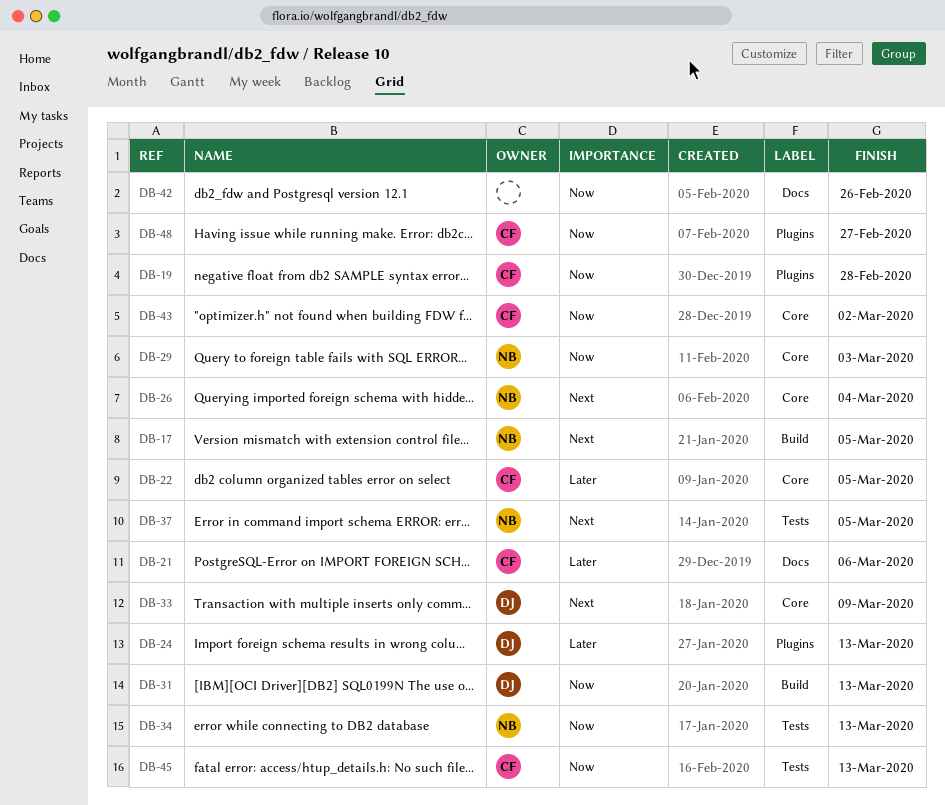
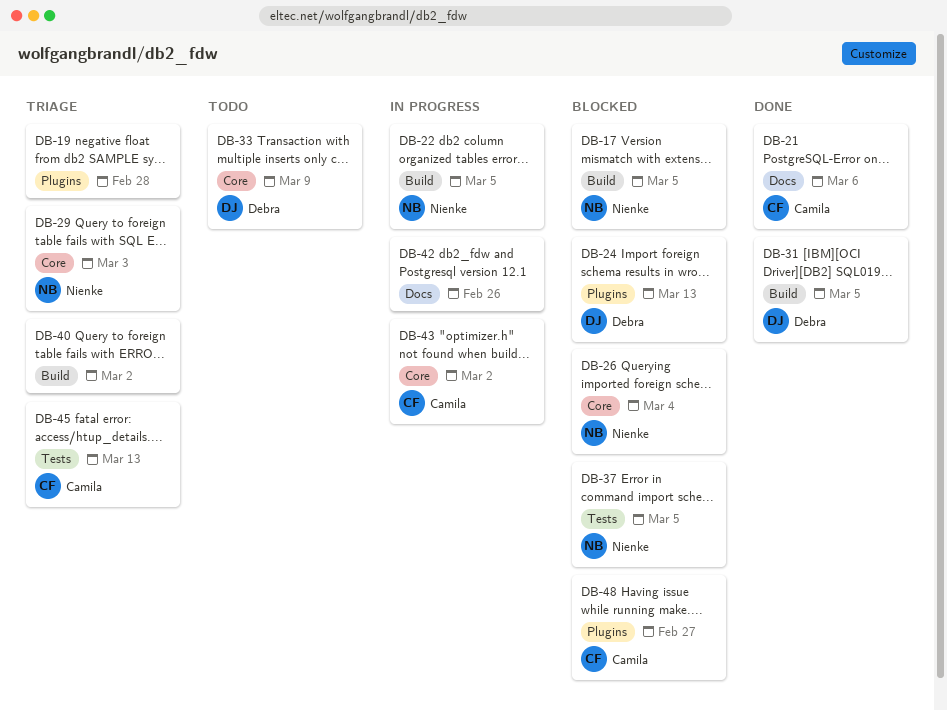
DB-19, owner: Camila -> none
DB-22, owner: Camila -> Nienke
DB-22, label: Core -> Build
DB-31, due: Mar 13 -> Mar 5
DB-34: present -> none
DB-40: none -> present

